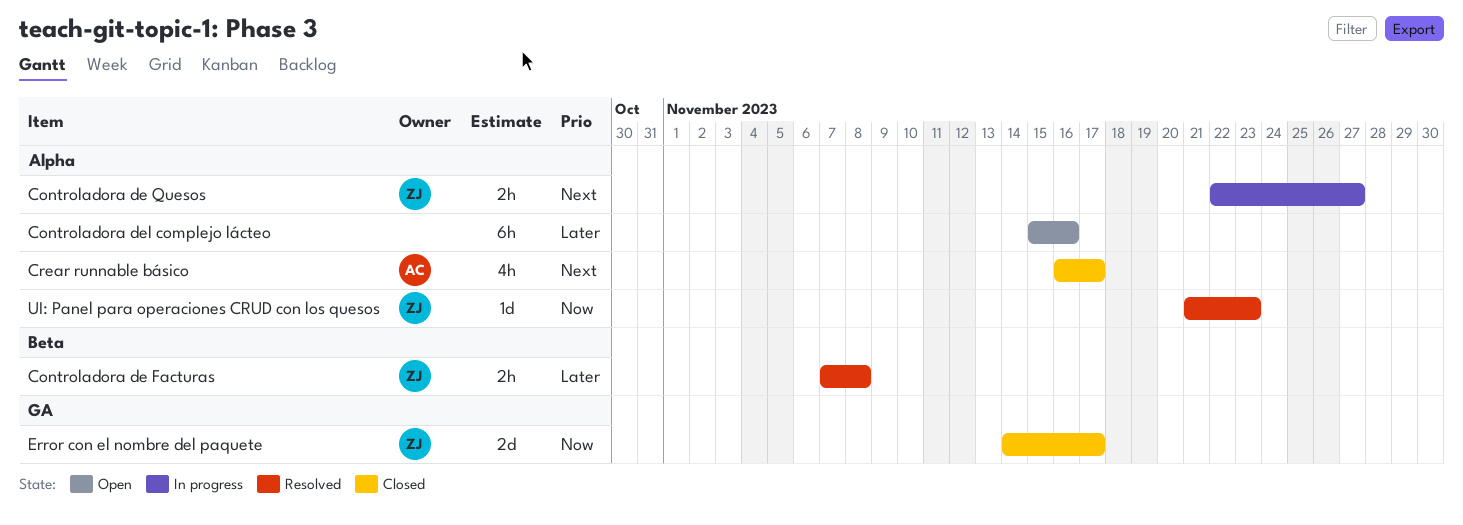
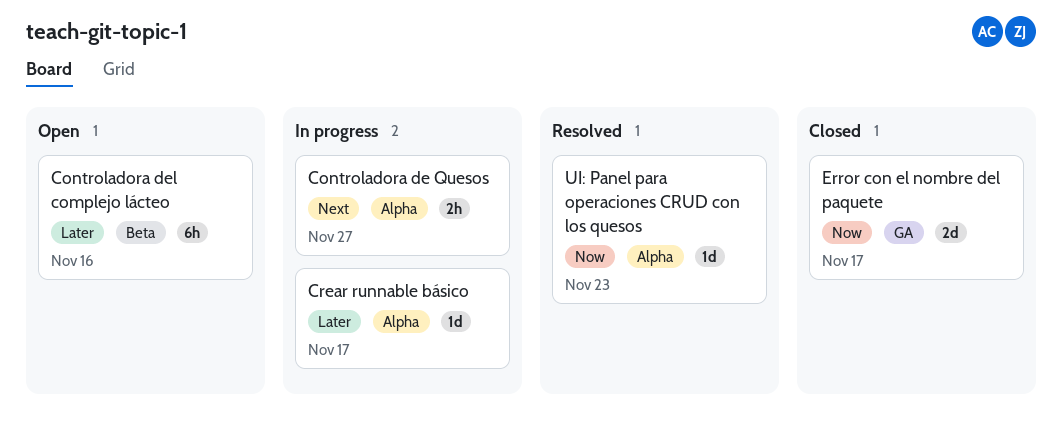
Controladora de Facturas: present -> none
Controladora del complejo lácteo, label: Alpha -> Beta
Crear runnable básico, status: Closed -> In progress
Crear runnable básico, priority: Next -> Later
Crear runnable básico, estimate: 4h -> 1d

